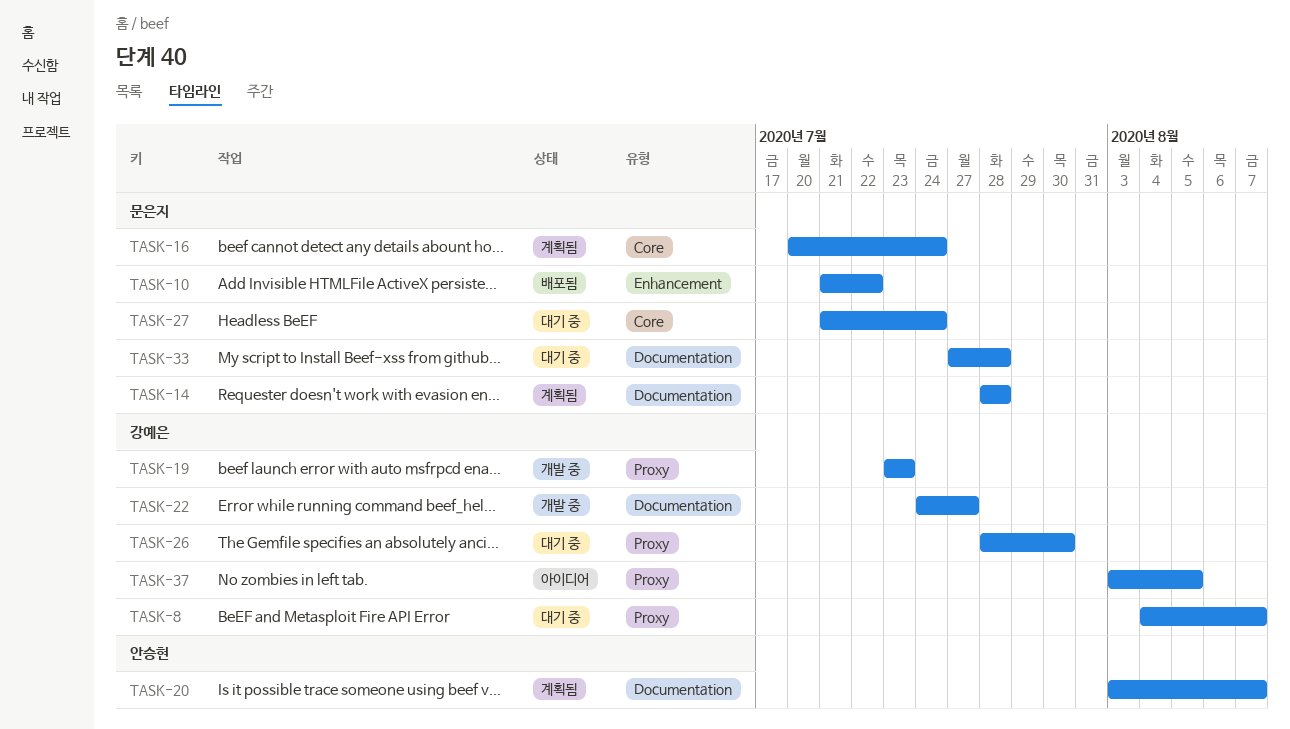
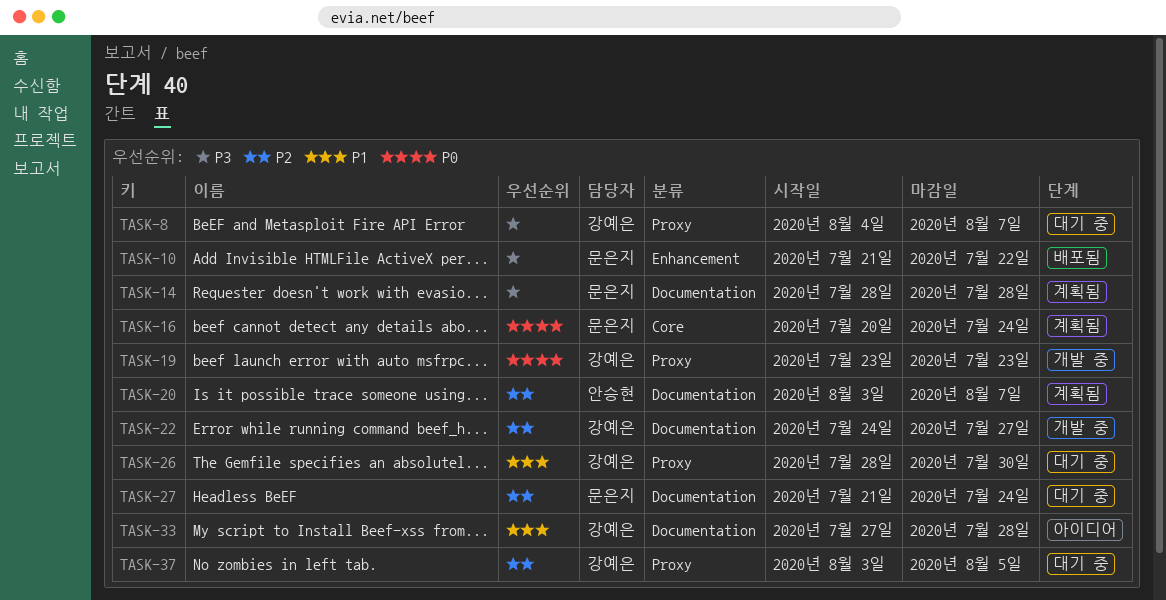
TASK-27, label: Core -> Documentation
TASK-33, status: 대기 중 -> 아이디어
TASK-33, owner: 문은지 -> 강예은
TASK-37, status: 아이디어 -> 대기 중

